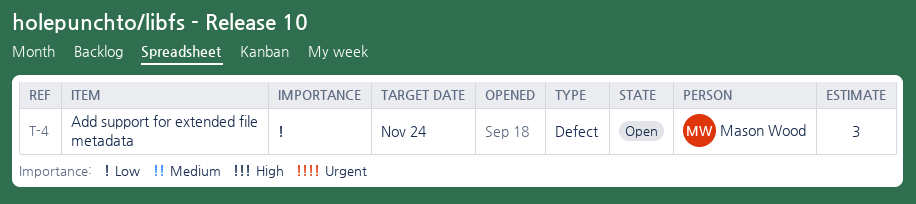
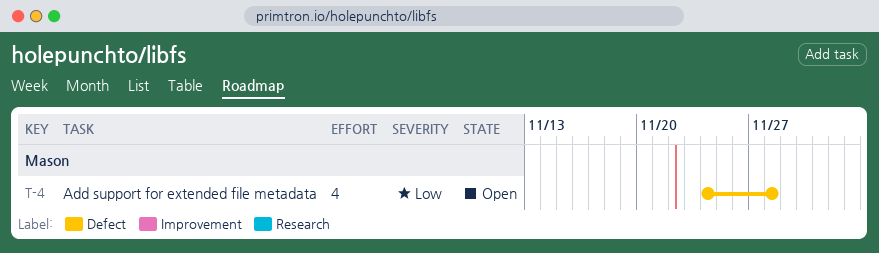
T-4, estimate: 3 -> 4
T-4, due: Nov 24 -> Nov 28

